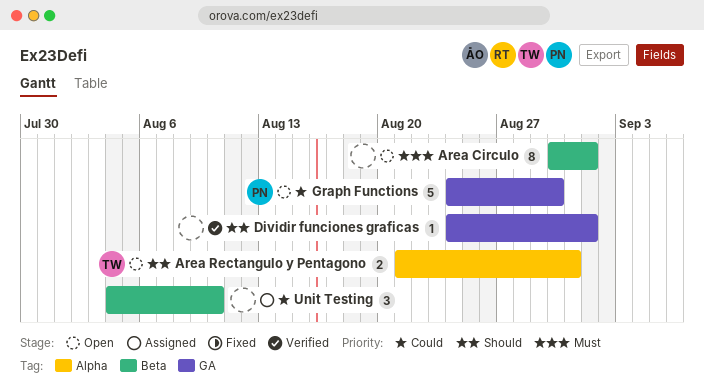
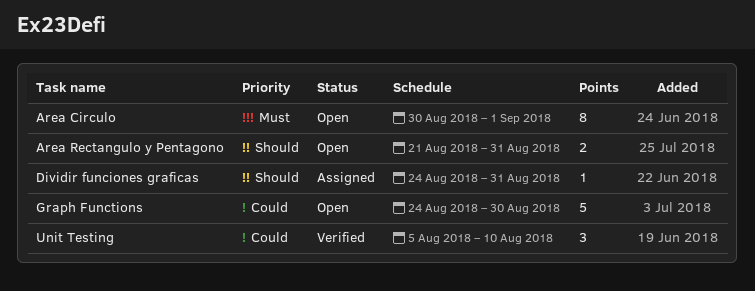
Dividir funciones graficas, status: Verified -> Assigned
Dividir funciones graficas, due: Sep 1 -> Aug 31
Unit Testing, status: Assigned -> Verified
Unit Testing, start: Aug 4 -> Aug 5

